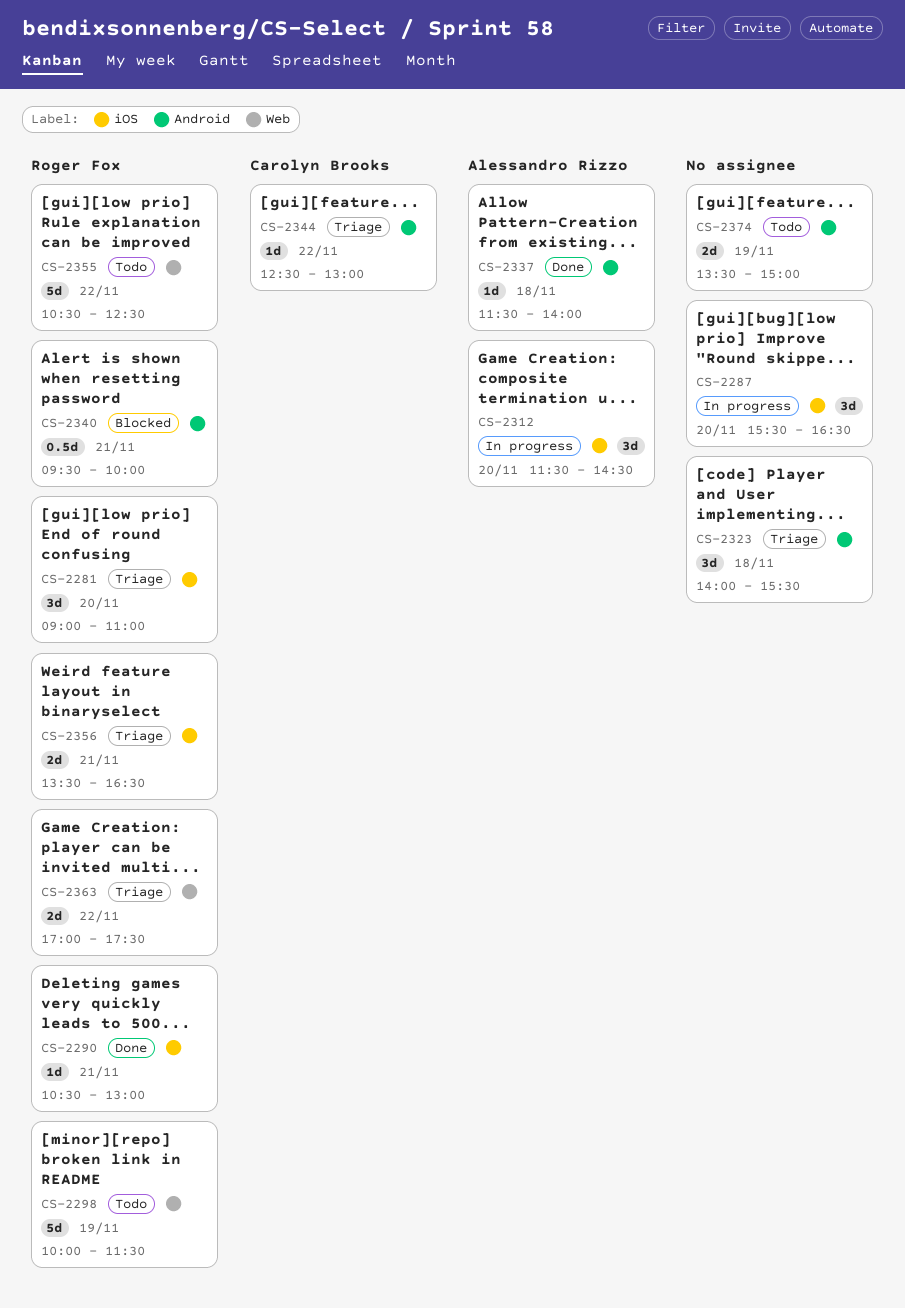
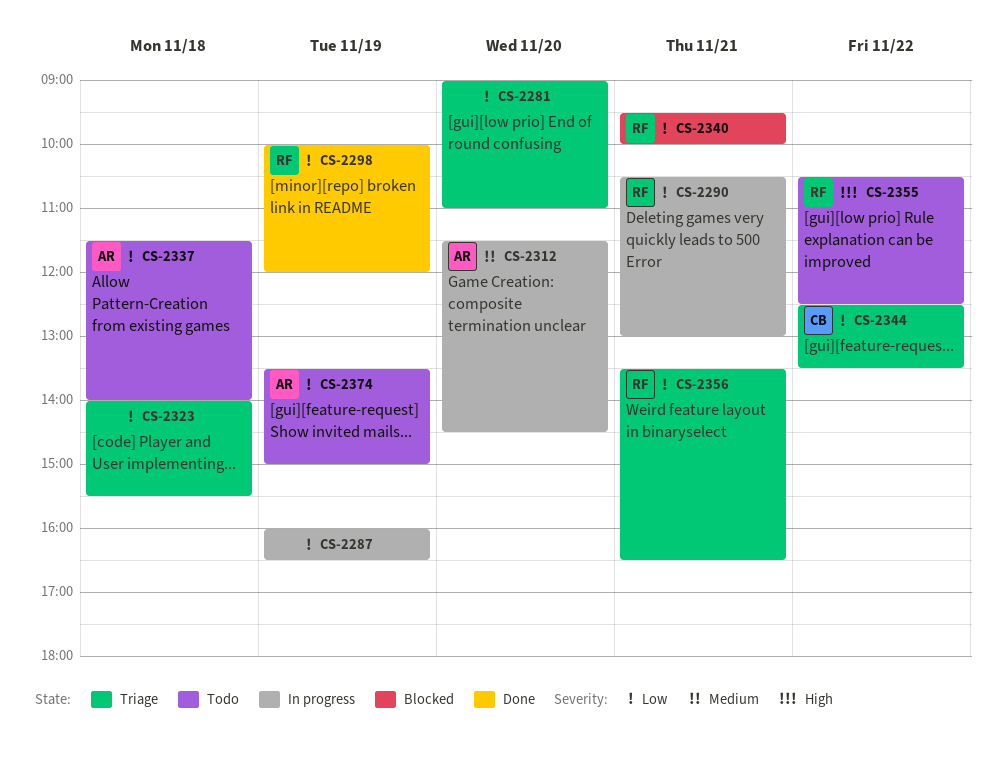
CS-2281, owner: Roger Fox -> none
CS-2287, day: Nov 20 -> Nov 19
CS-2287, begins: 15:30 -> 16:00
CS-2290, status: Done -> In progress
CS-2298, status: Todo -> Done
CS-2298, ends: 11:30 -> 12:00
CS-2337, status: Done -> Todo
CS-2344, ends: 13:00 -> 13:30
CS-2363: present -> none
CS-2374, owner: none -> Alessandro Rizzo

